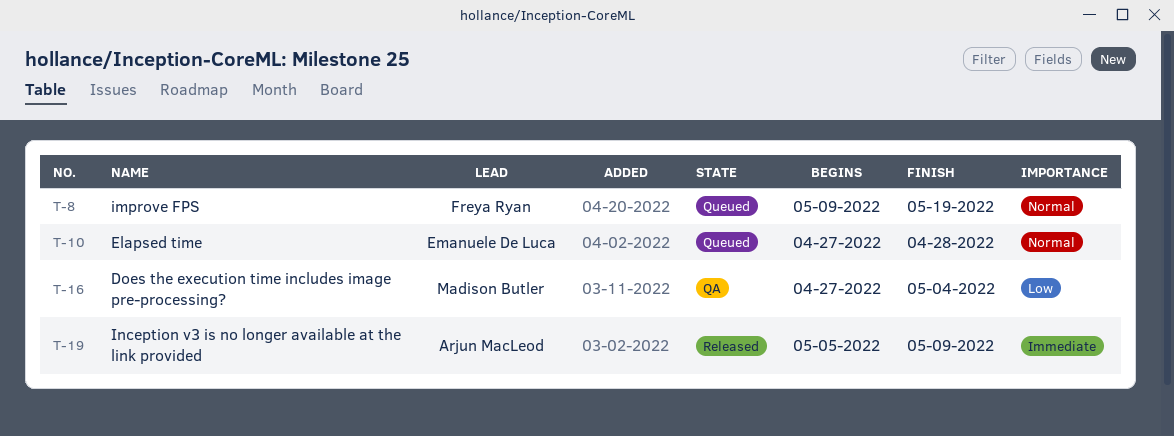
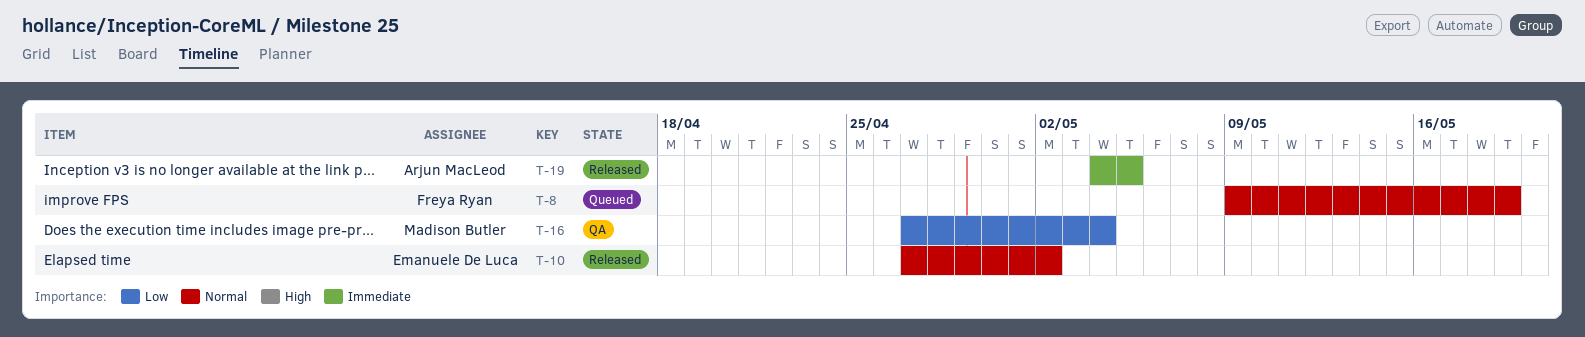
T-10, status: Queued -> Released
T-10, due: Apr 28 -> May 2
T-19, start: May 5 -> May 4
T-19, due: May 9 -> May 5

